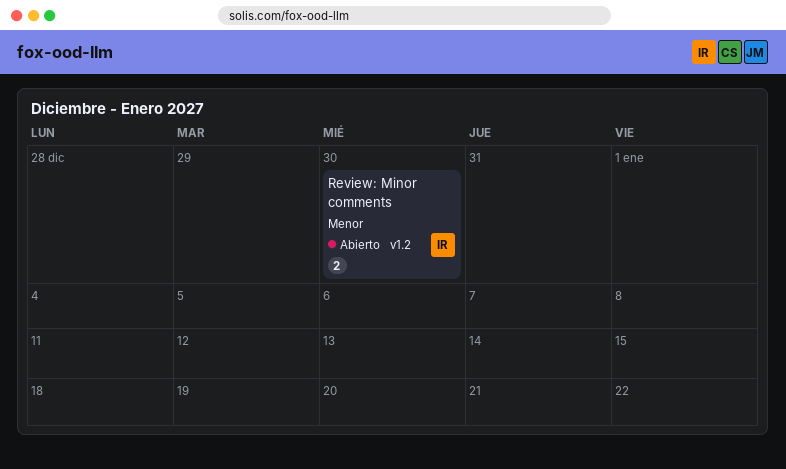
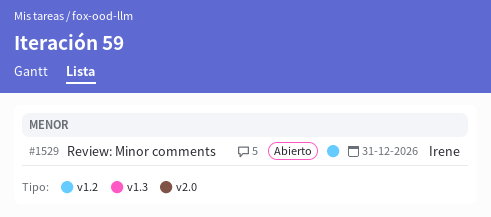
Review: Minor comments, due: Dec 30 -> Dec 31

